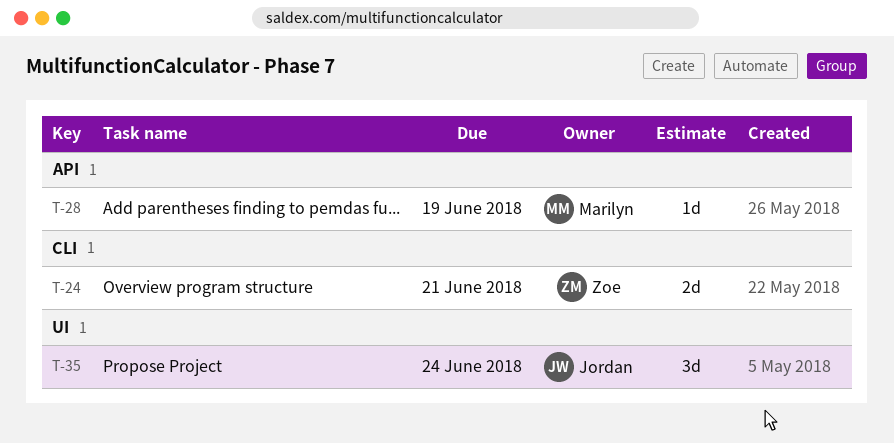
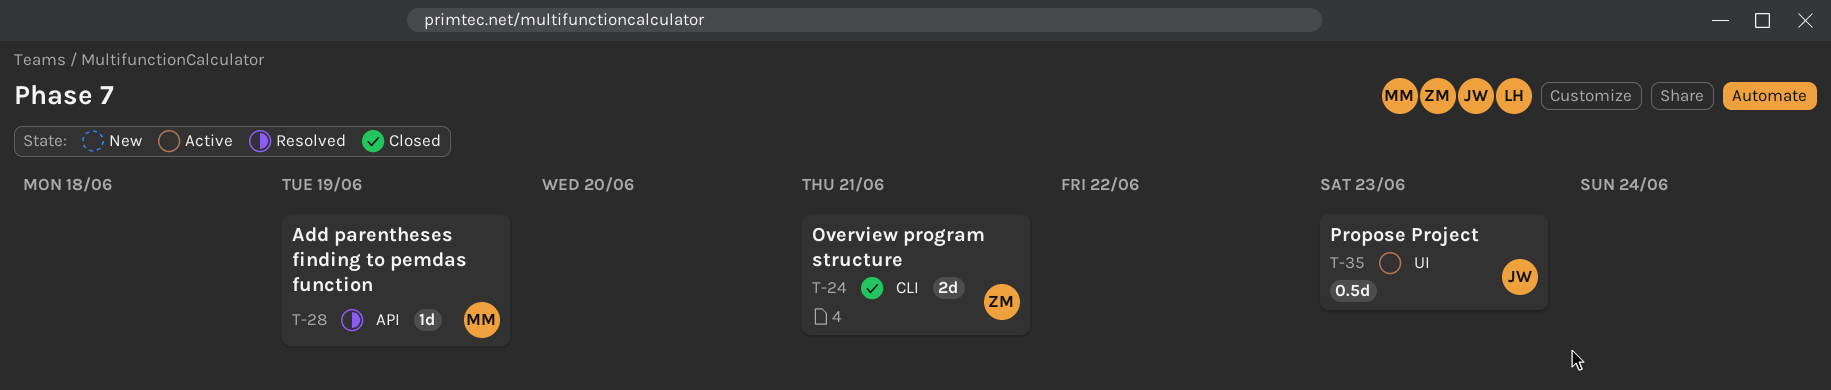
T-35, estimate: 3d -> 0.5d
T-35, due: Jun 24 -> Jun 23

